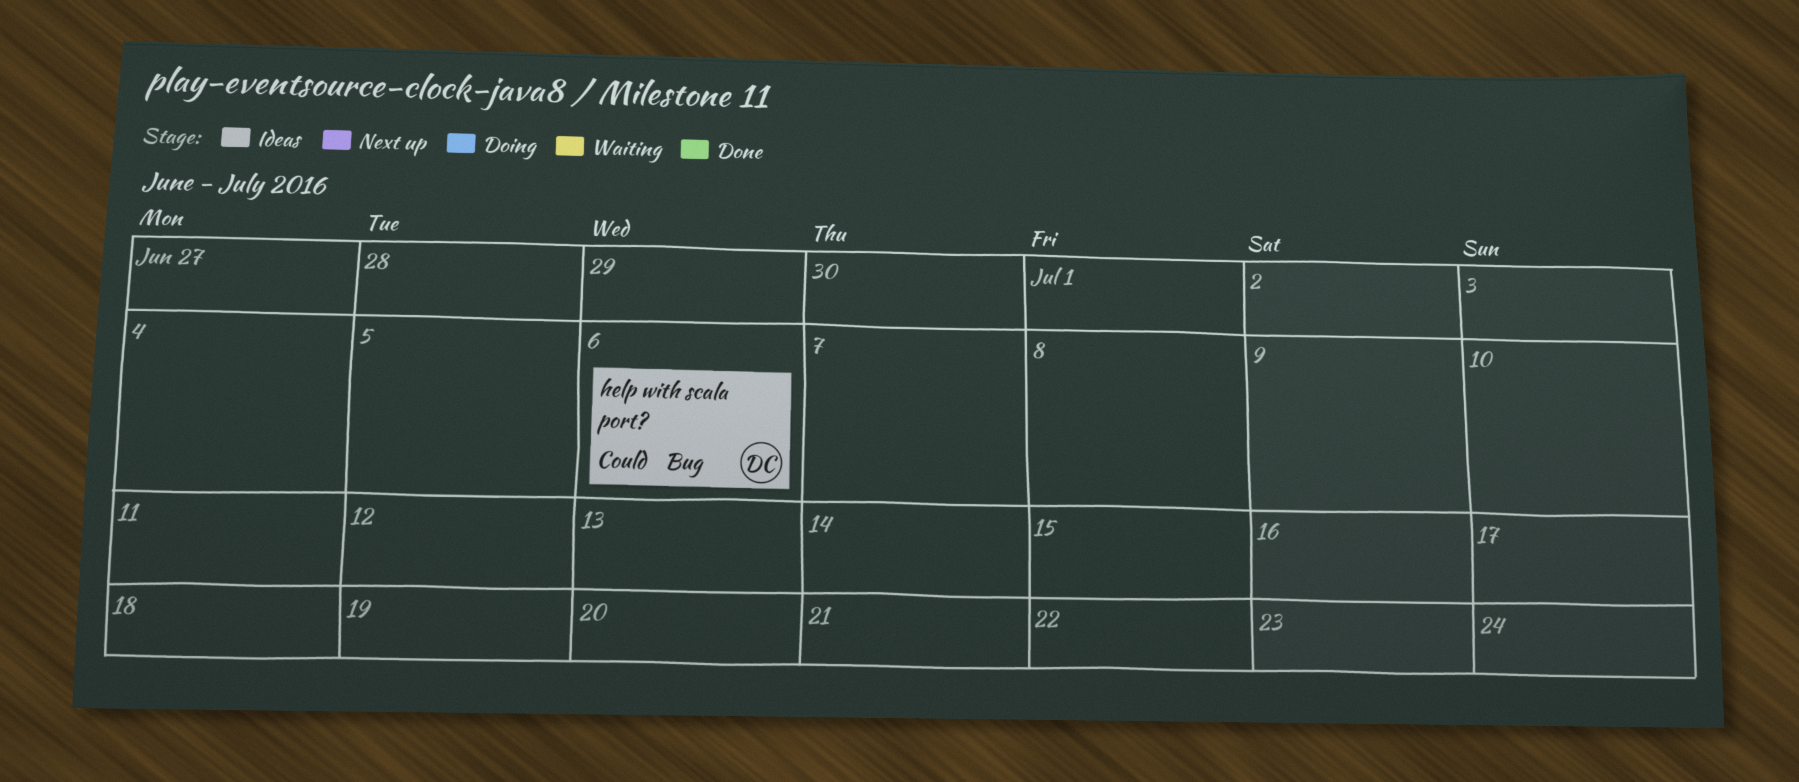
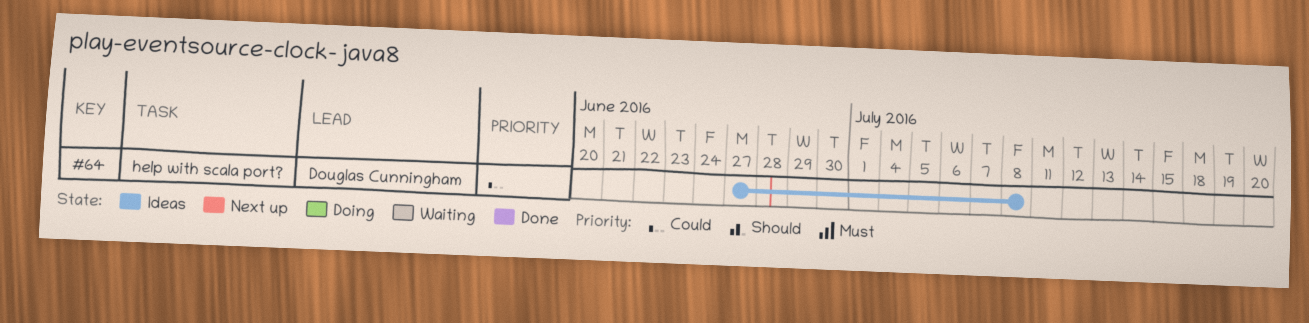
help with scala port?, due: Jul 6 -> Jul 8

